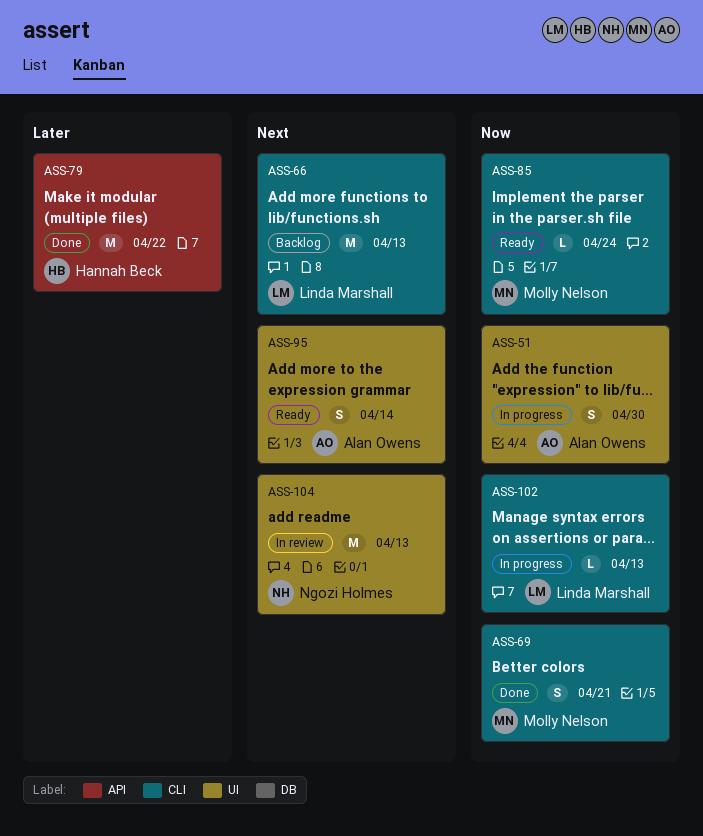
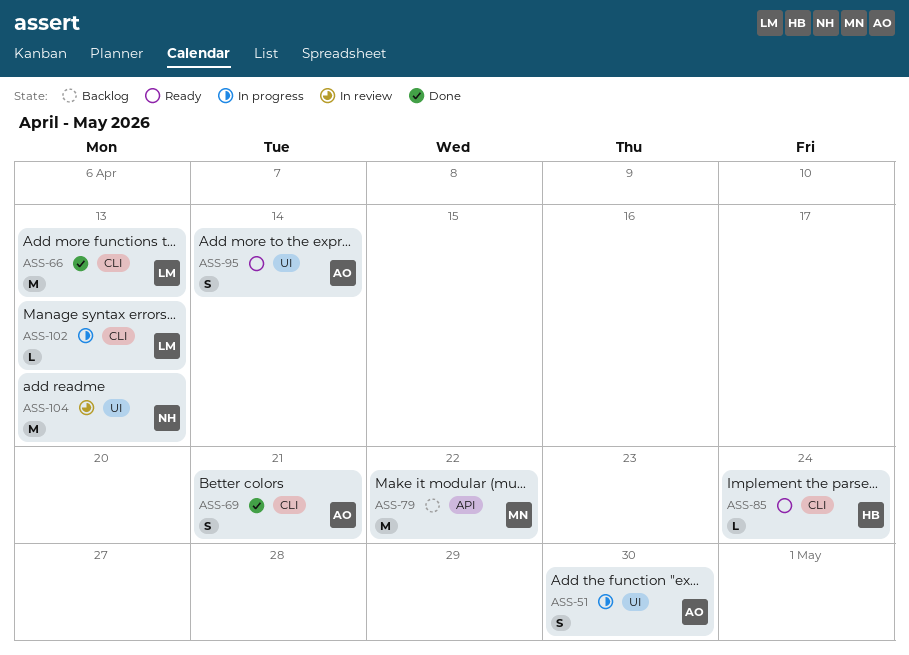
ASS-66, status: Backlog -> Done
ASS-69, owner: Molly Nelson -> Alan Owens
ASS-79, status: Done -> Backlog
ASS-79, owner: Hannah Beck -> Molly Nelson
ASS-85, owner: Molly Nelson -> Hannah Beck

